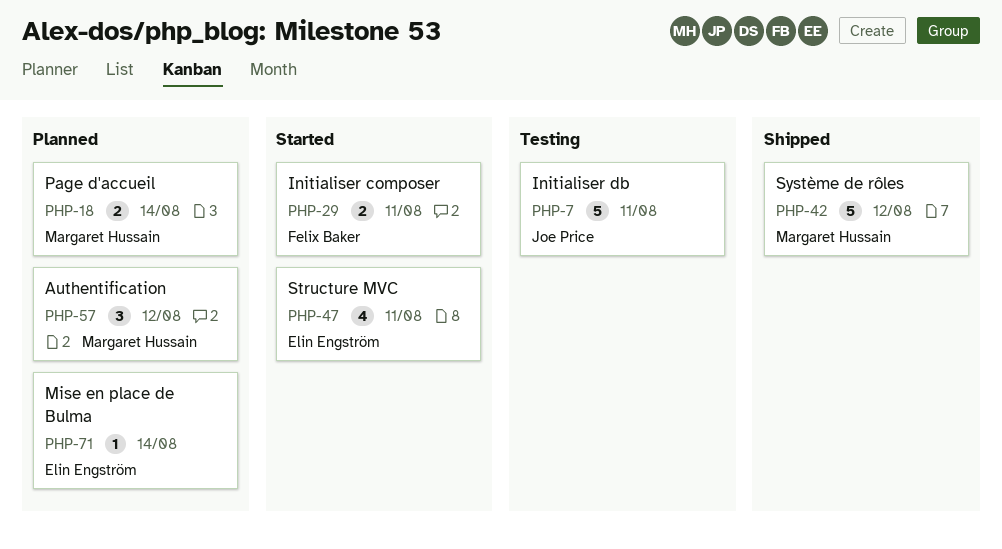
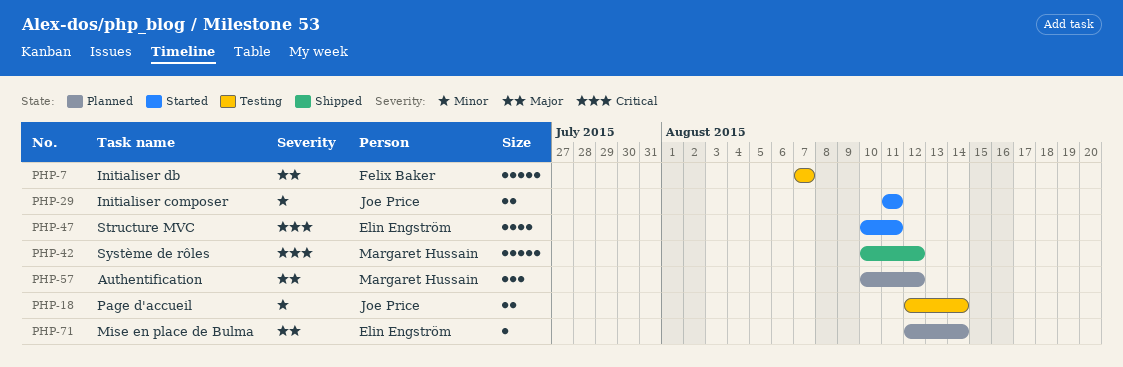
PHP-7, owner: Joe Price -> Felix Baker
PHP-7, due: Aug 11 -> Aug 7
PHP-18, status: Planned -> Testing
PHP-18, owner: Margaret Hussain -> Joe Price
PHP-29, owner: Felix Baker -> Joe Price

